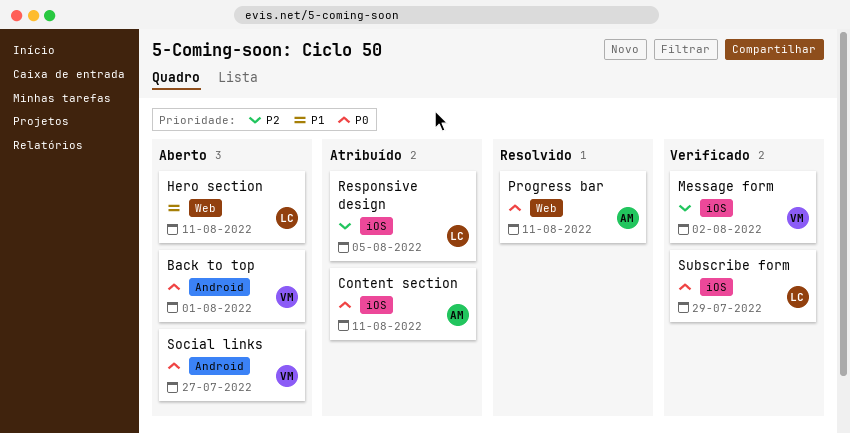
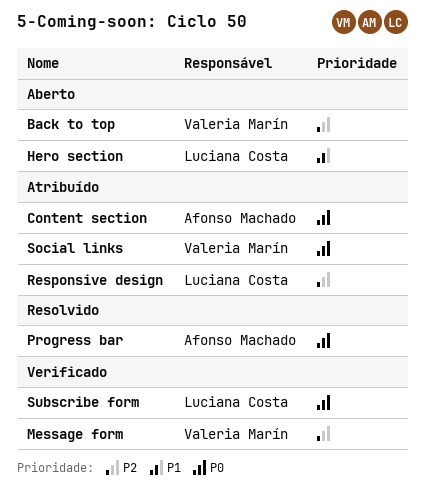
Back to top, priority: P0 -> P2
Social links, status: Aberto -> Atribuído

